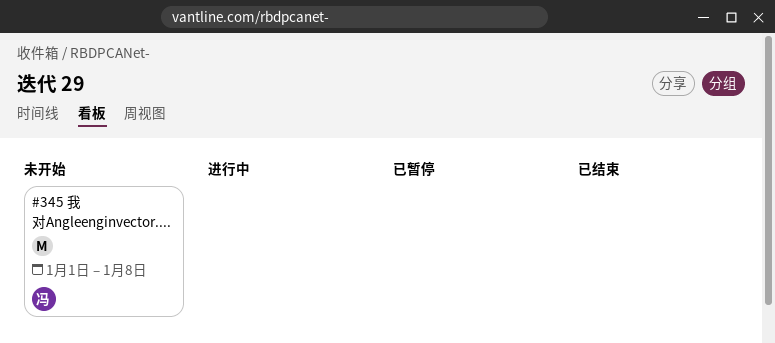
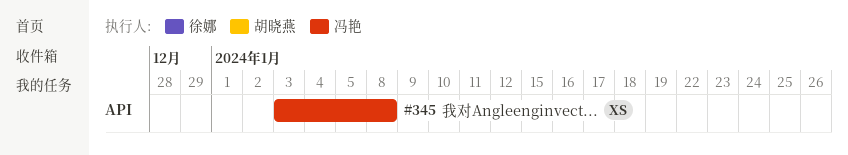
#345, estimate: M -> XS
#345, start: Jan 1 -> Jan 3

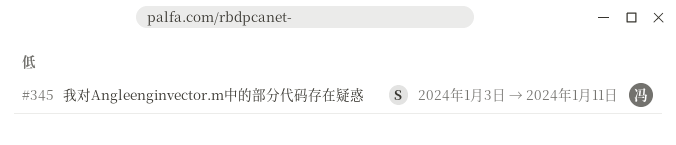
#345, estimate: XS -> S
#345, due: Jan 8 -> Jan 11

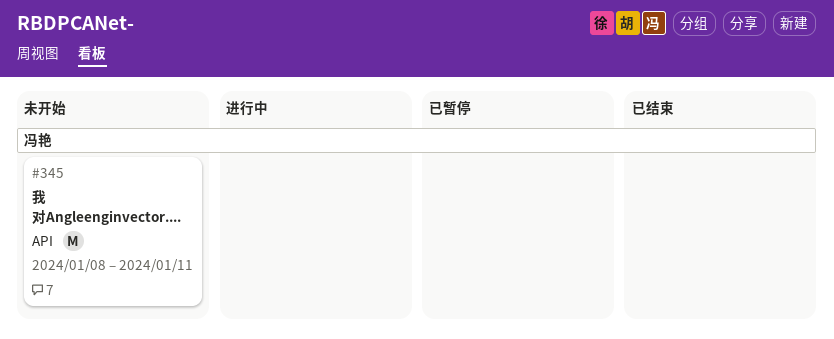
#345, estimate: S -> M
#345, start: Jan 3 -> Jan 8

